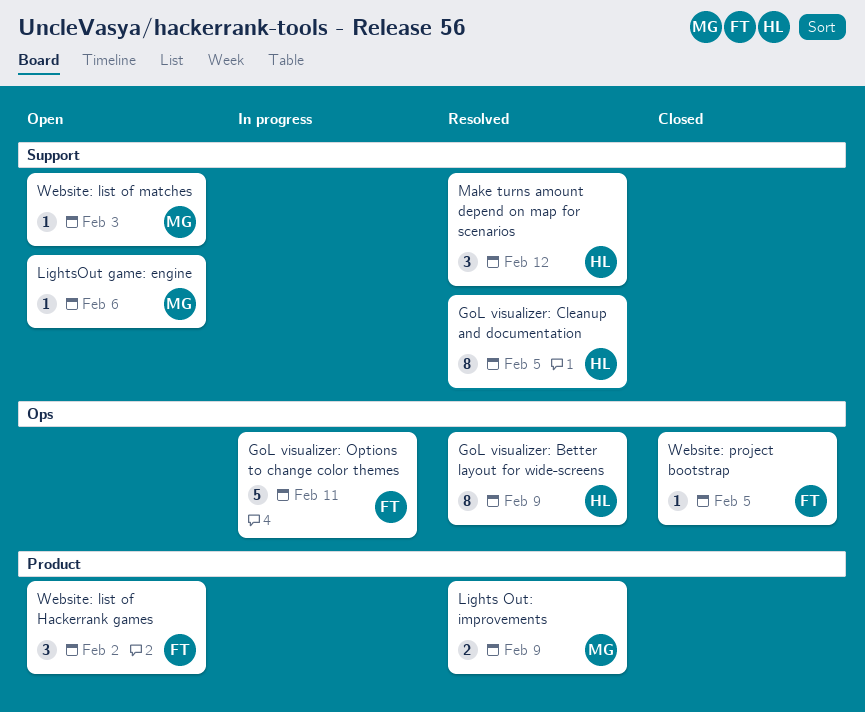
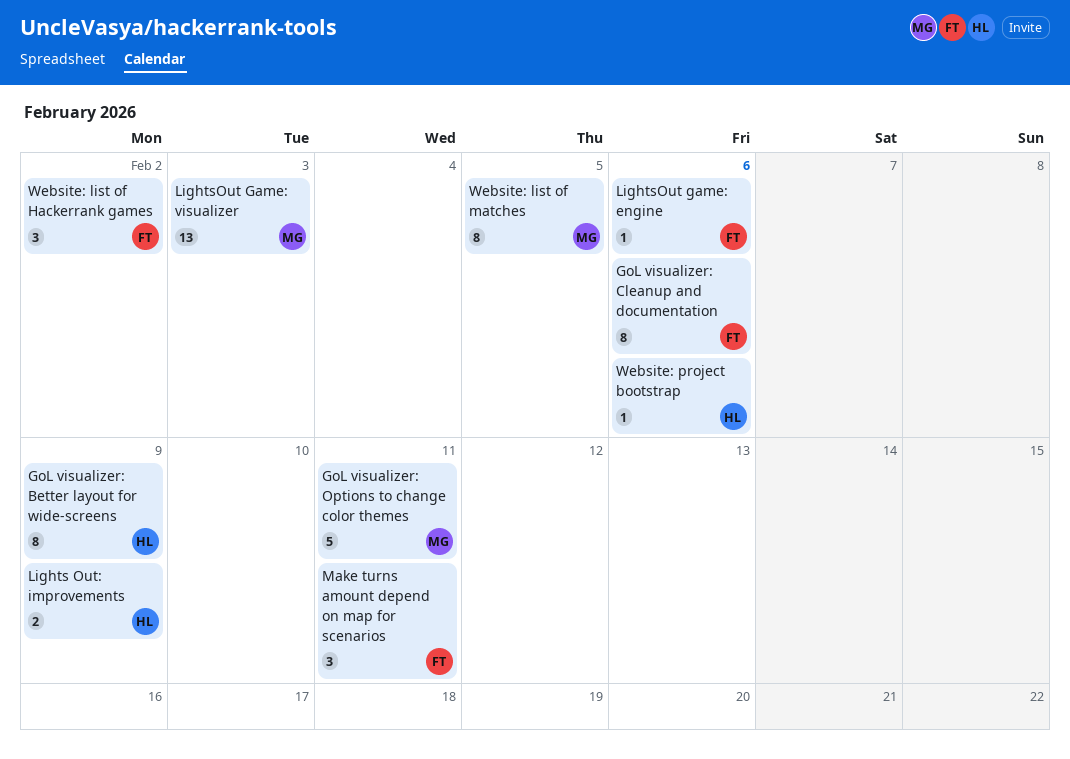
GoL visualizer: Cleanup and documentation, owner: HL -> FT
GoL visualizer: Cleanup and documentation, due: Feb 5 -> Feb 6
GoL visualizer: Options to change color themes, owner: FT -> MG
Lights Out: improvements, owner: MG -> HL
LightsOut game: engine, owner: MG -> FT
LightsOut Game: visualizer: none -> present
Make turns amount depend on map for scenarios, owner: HL -> FT
Make turns amount depend on map for scenarios, due: Feb 12 -> Feb 11
Website: list of matches, estimate: 1 -> 8
Website: list of matches, due: Feb 3 -> Feb 5
Website: project bootstrap, owner: FT -> HL
Website: project bootstrap, due: Feb 5 -> Feb 6

